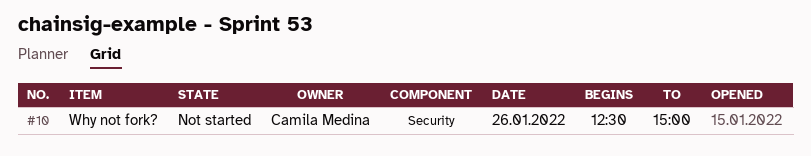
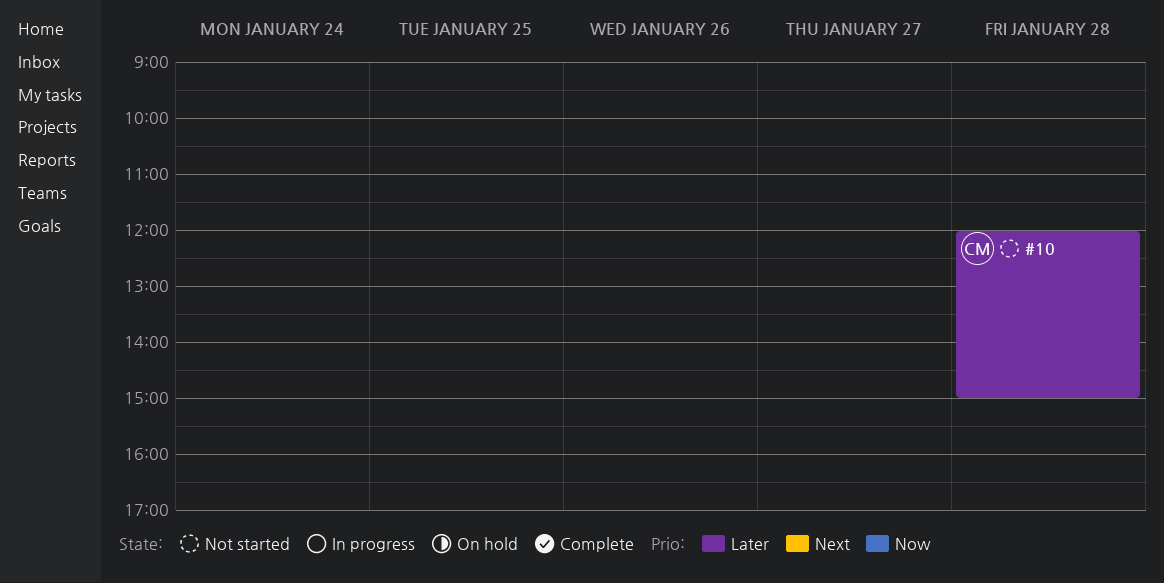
#10, day: Jan 26 -> Jan 28
#10, begins: 12:30 -> 12:00

